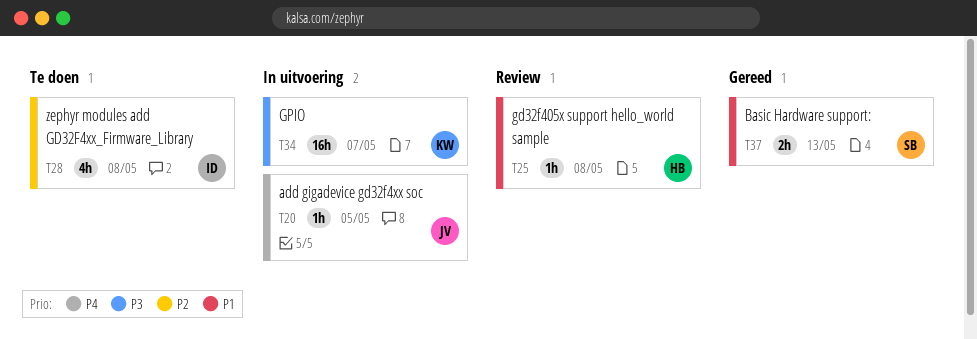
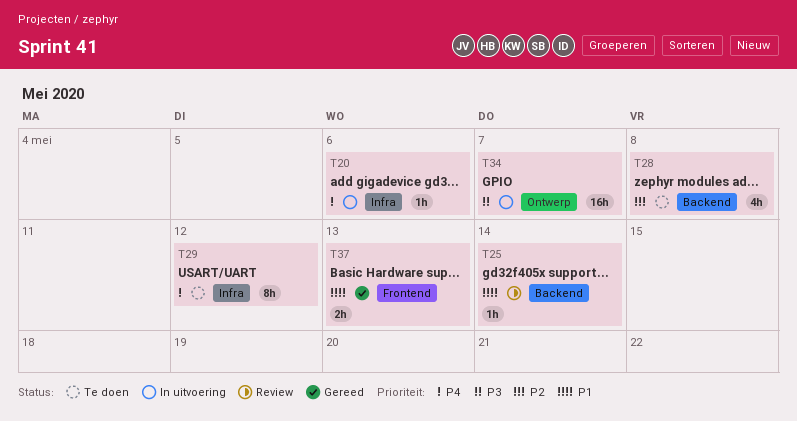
T20, due: May 5 -> May 6
T25, due: May 8 -> May 14
T29: none -> present

